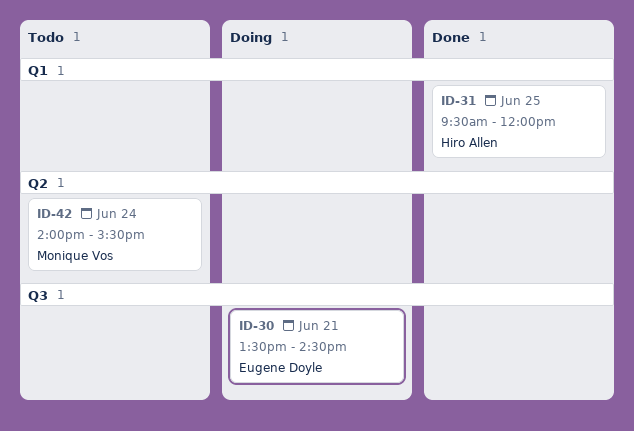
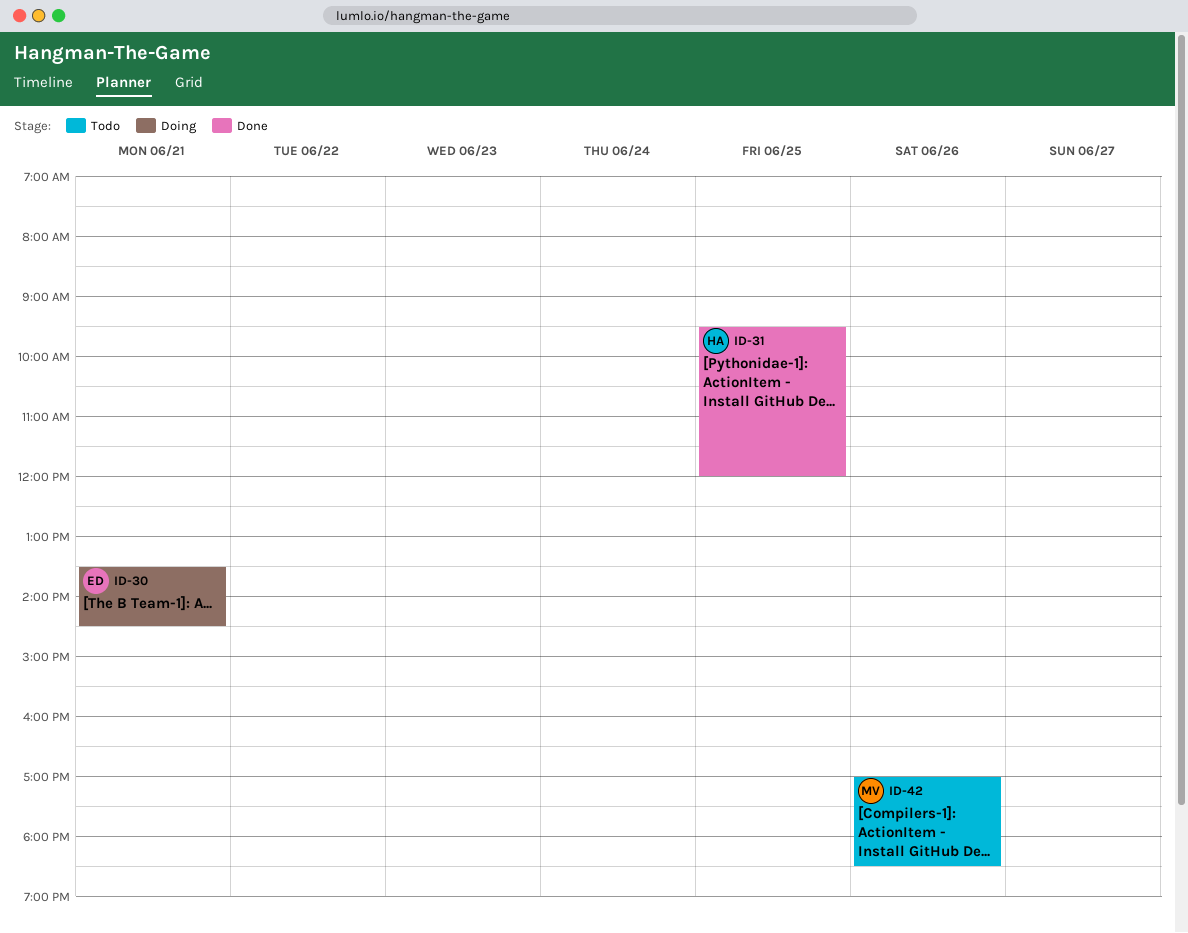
ID-42, day: Jun 24 -> Jun 26
ID-42, begins: 14:00 -> 17:00
ID-42, ends: 15:30 -> 18:30

